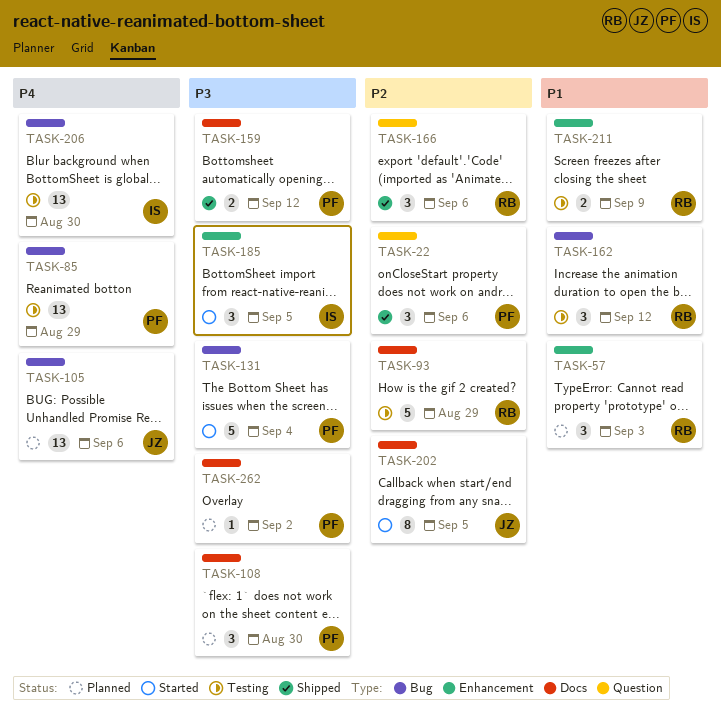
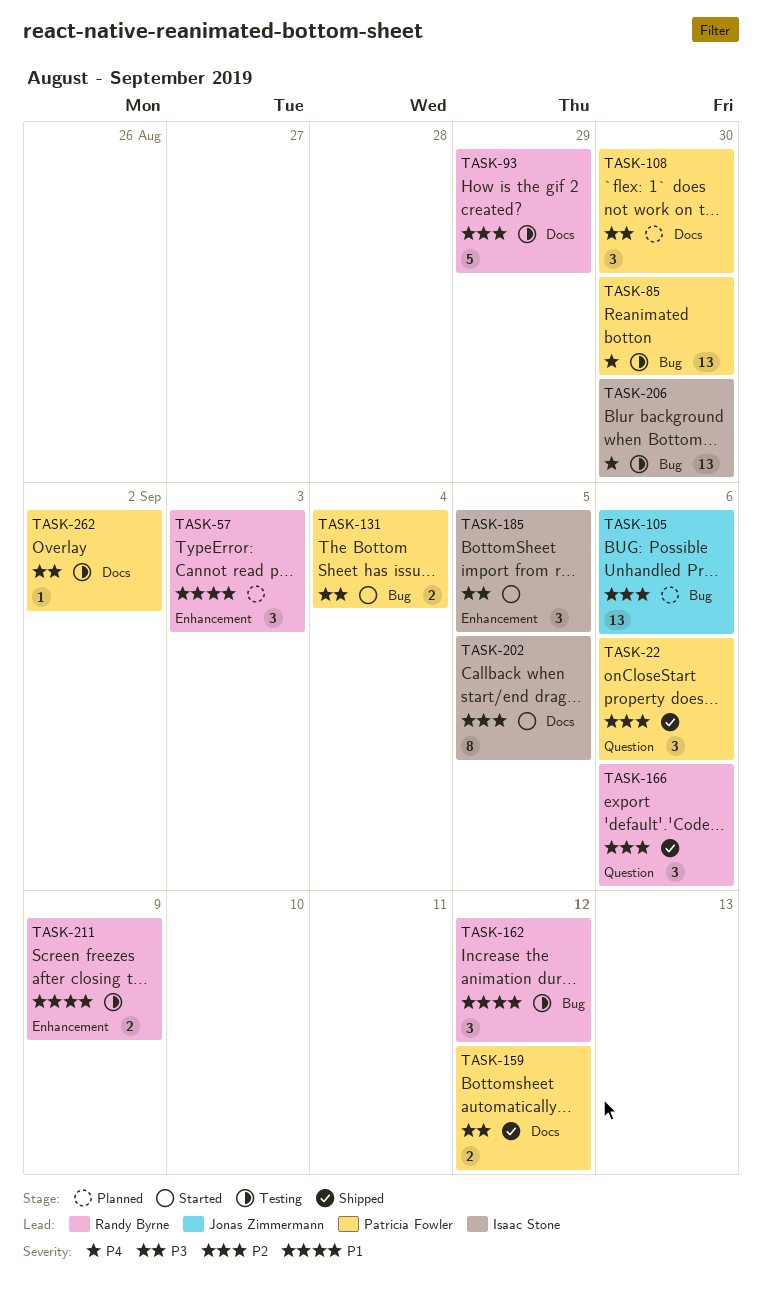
TASK-85, due: Aug 29 -> Aug 30
TASK-105, priority: P4 -> P2
TASK-131, estimate: 5 -> 2
TASK-202, owner: Jonas Zimmermann -> Isaac Stone
TASK-262, status: Planned -> Testing

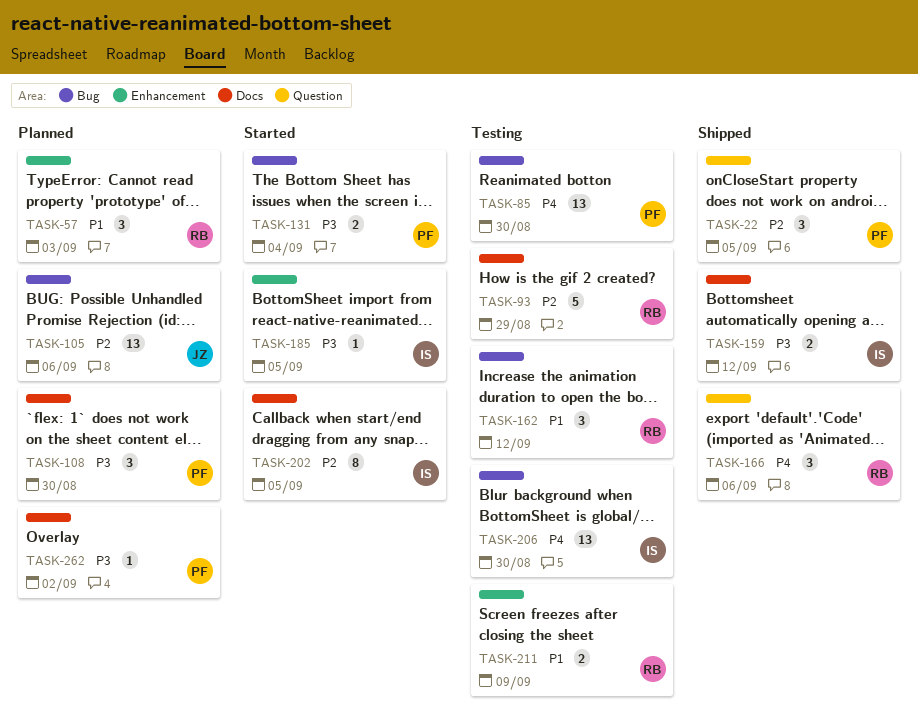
TASK-22, due: Sep 6 -> Sep 5
TASK-159, owner: Patricia Fowler -> Isaac Stone
TASK-166, priority: P2 -> P4
TASK-185, estimate: 3 -> 1
TASK-262, status: Testing -> Planned

